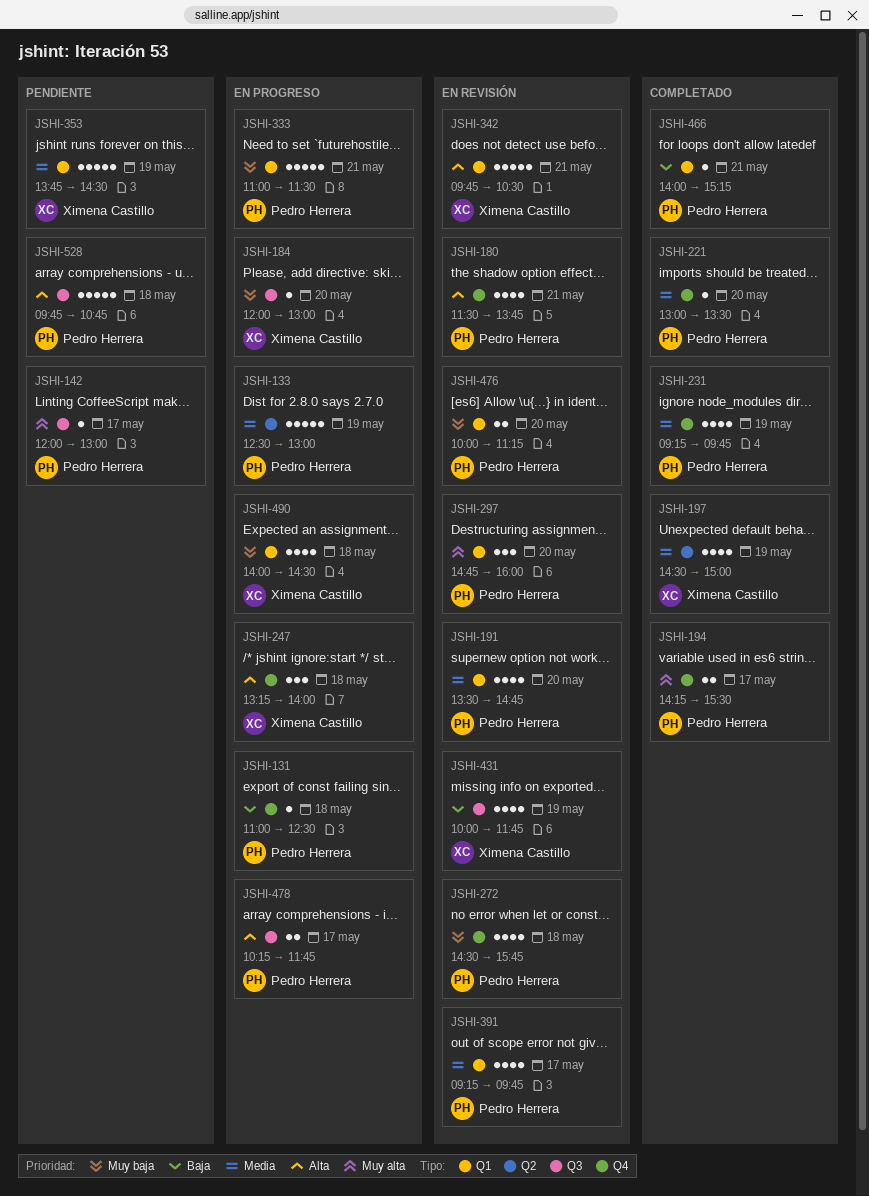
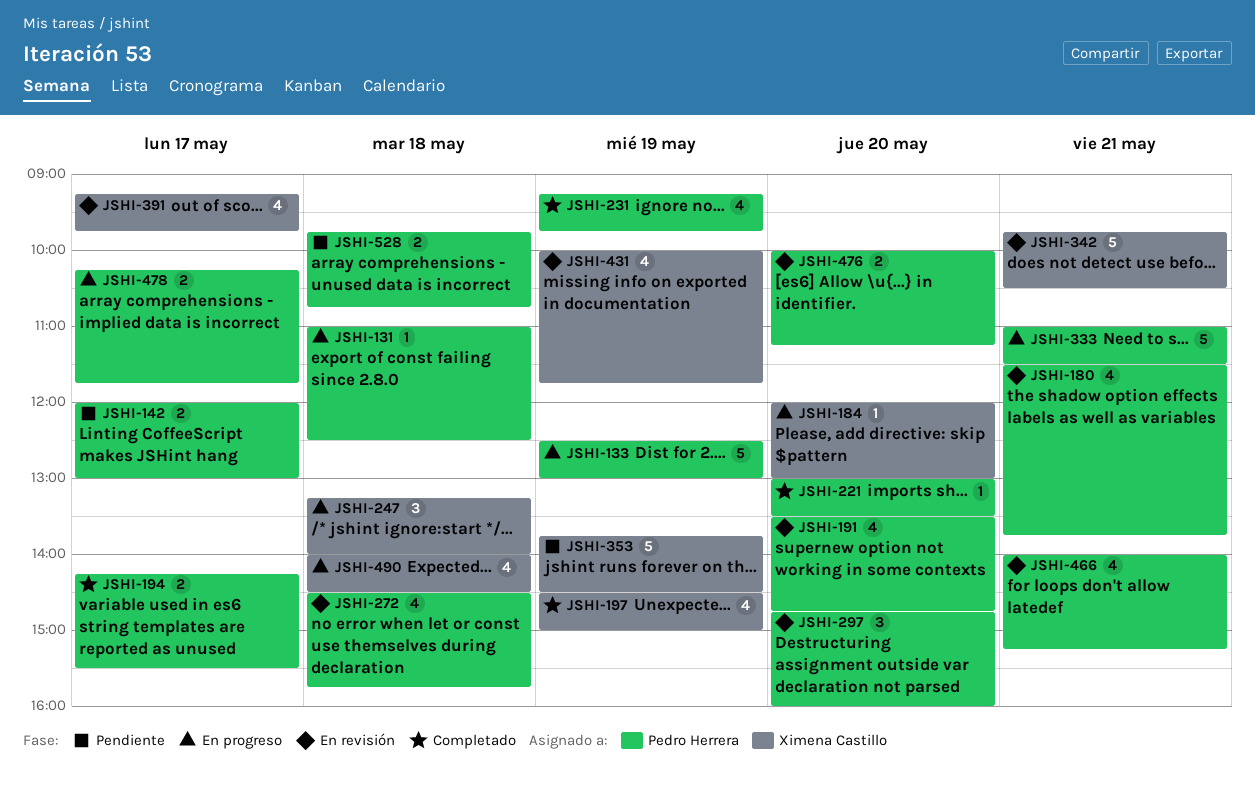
JSHI-142, estimate: 1 -> 2
JSHI-391, owner: Pedro Herrera -> Ximena Castillo
JSHI-466, status: Completado -> En revisión
JSHI-466, estimate: 1 -> 4
JSHI-528, estimate: 5 -> 2

